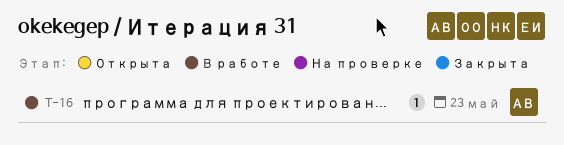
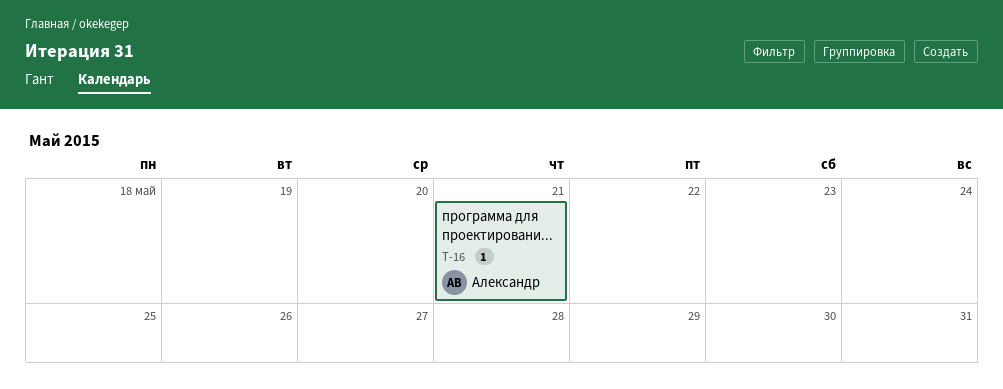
T-16, due: May 23 -> May 21

